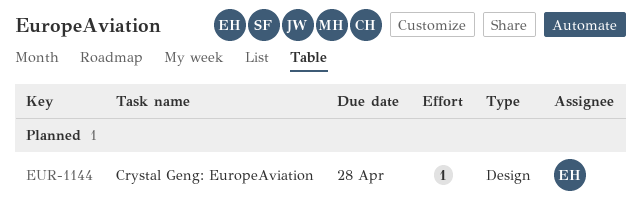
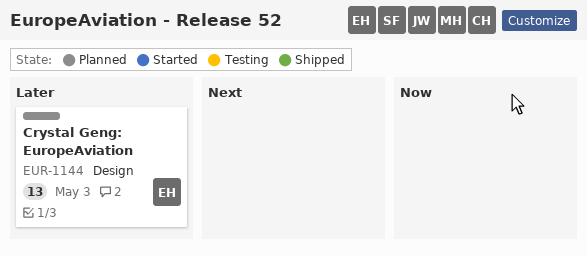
EUR-1144, estimate: 1 -> 13
EUR-1144, due: Apr 28 -> May 3

